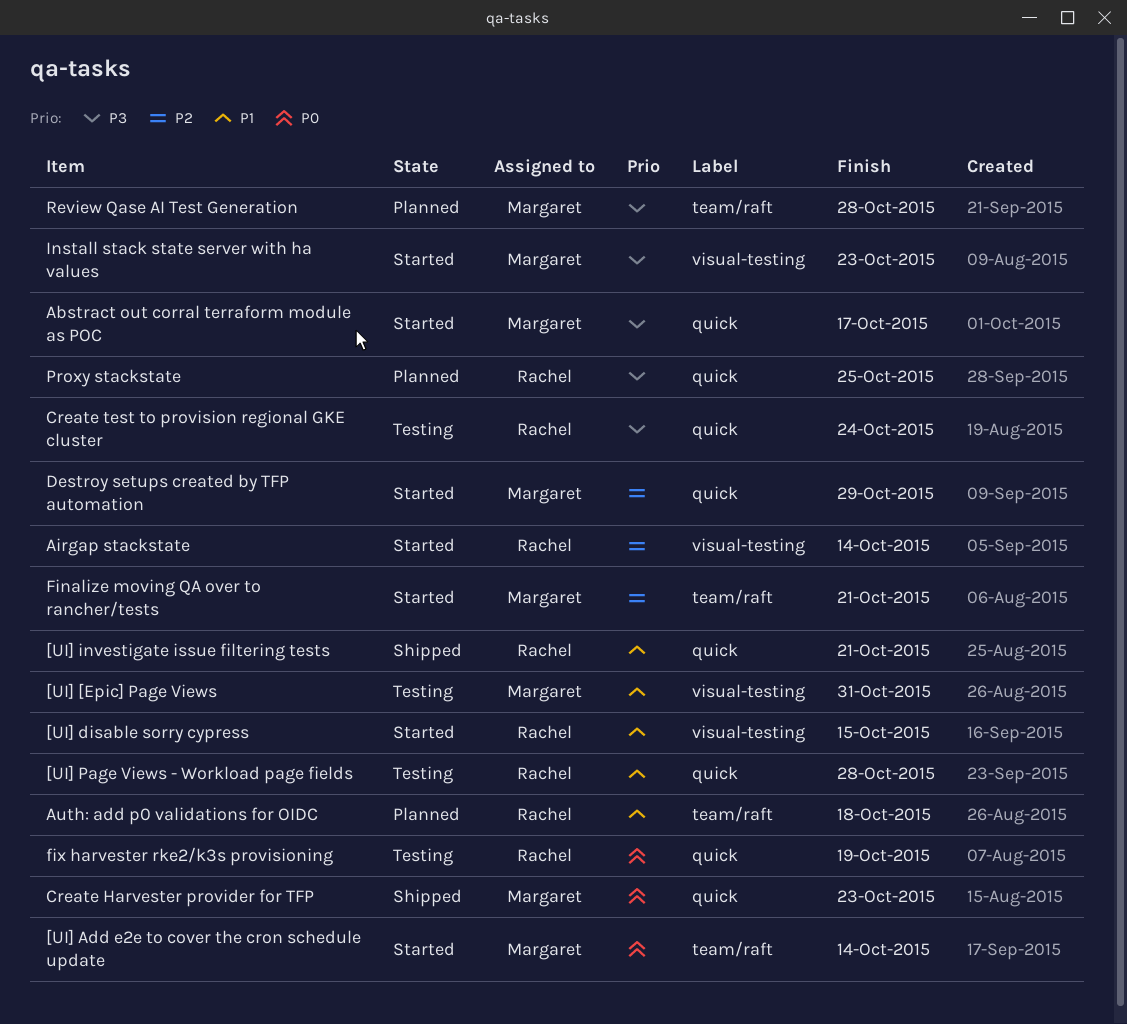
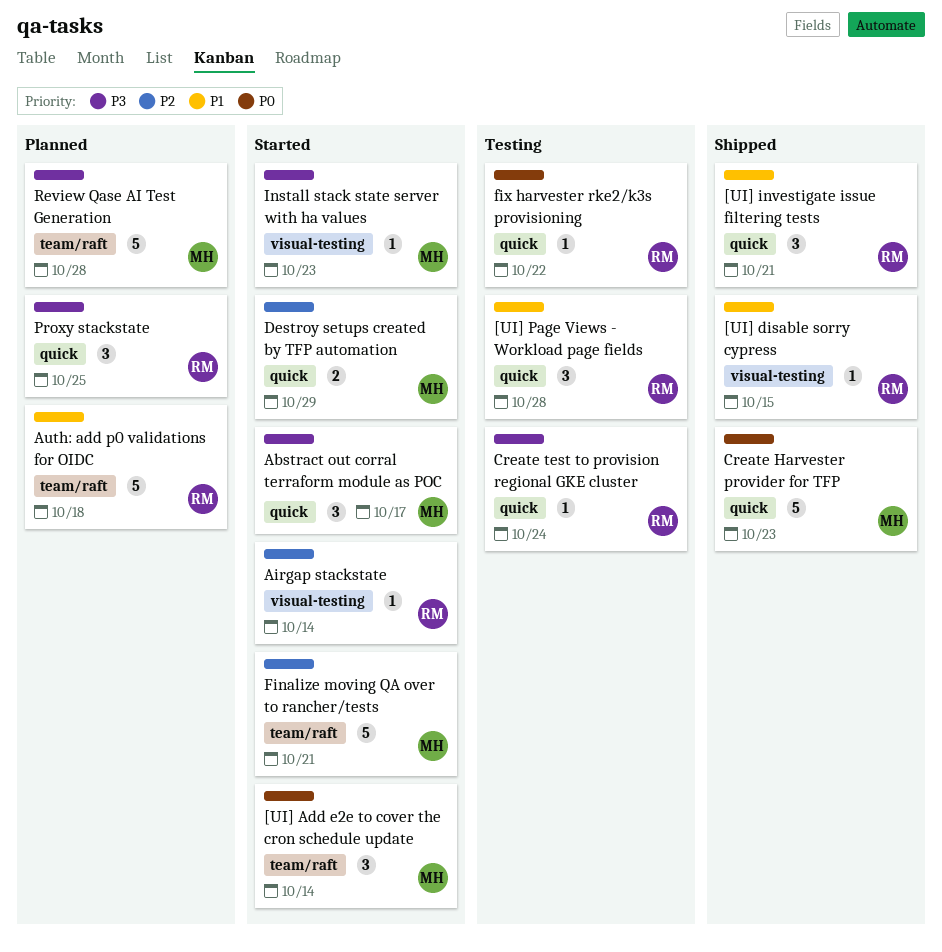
[UI] [Epic] Page Views: present -> none
[UI] disable sorry cypress, status: Started -> Shipped
fix harvester rke2/k3s provisioning, due: Oct 19 -> Oct 22

